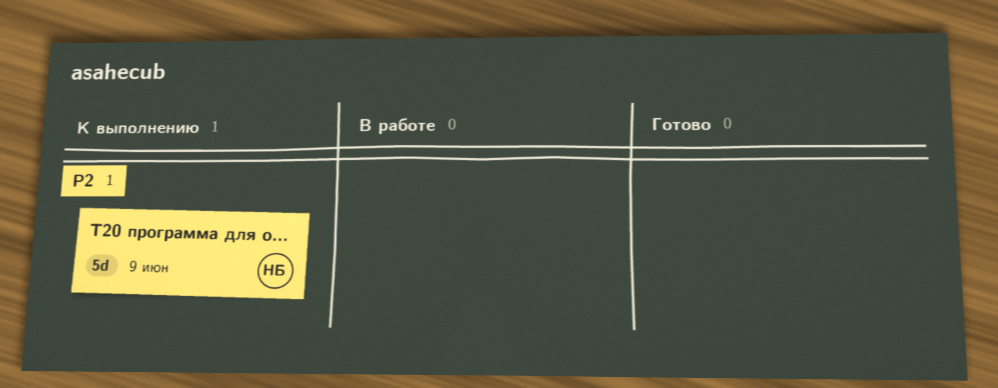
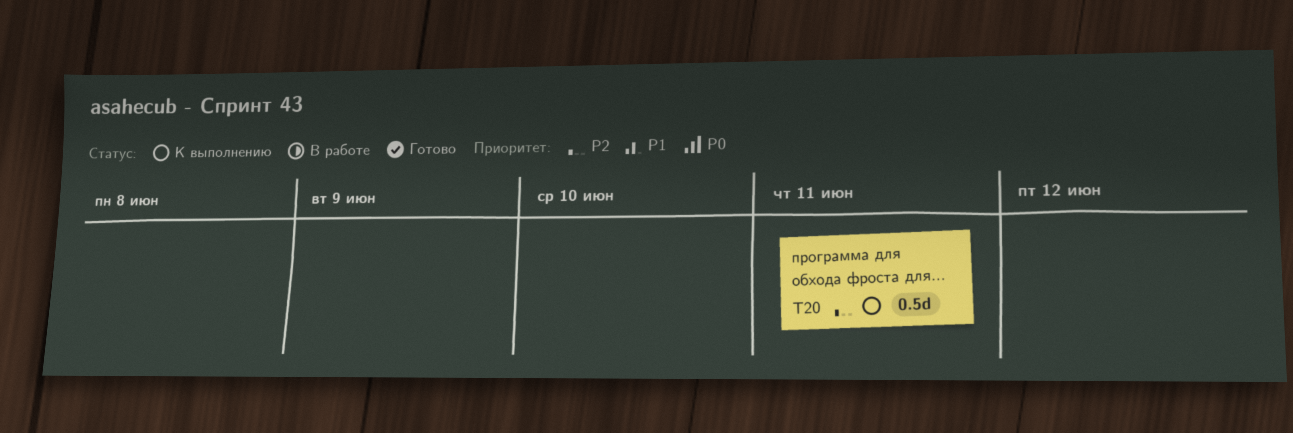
T20, estimate: 5d -> 0.5d
T20, due: Jun 9 -> Jun 11

